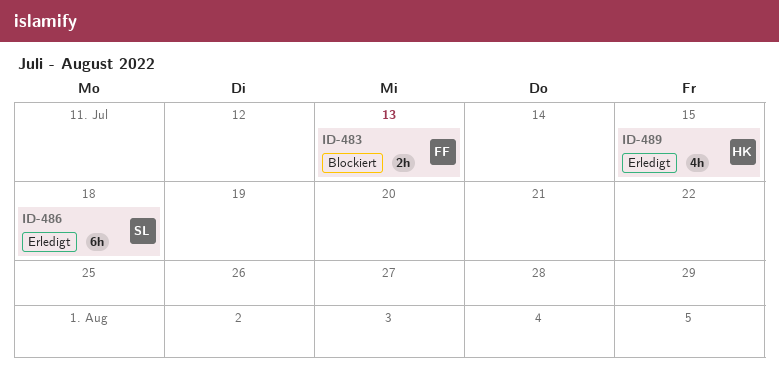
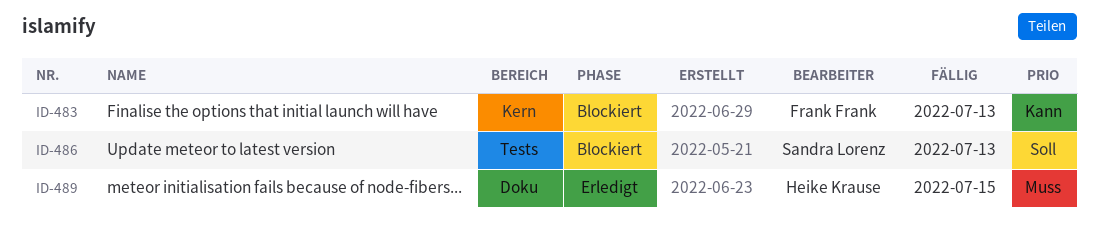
ID-486, status: Erledigt -> Blockiert
ID-486, due: Jul 18 -> Jul 13

